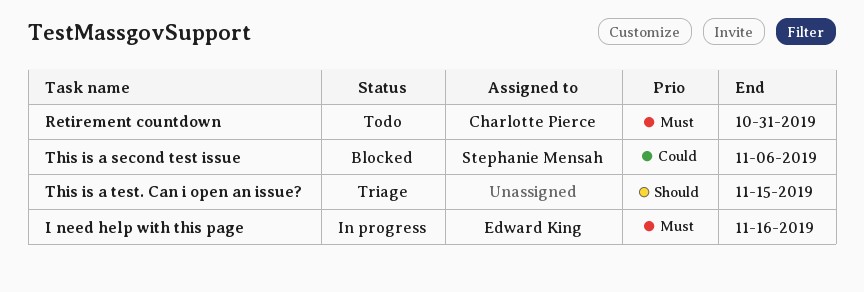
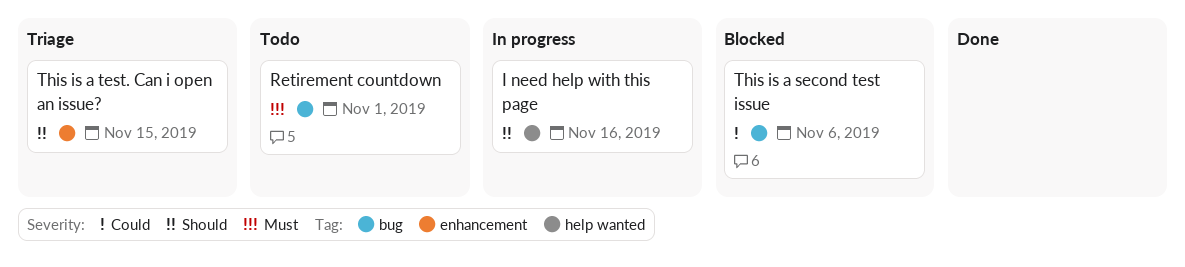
I need help with this page, priority: Must -> Should
Retirement countdown, due: Oct 31 -> Nov 1

